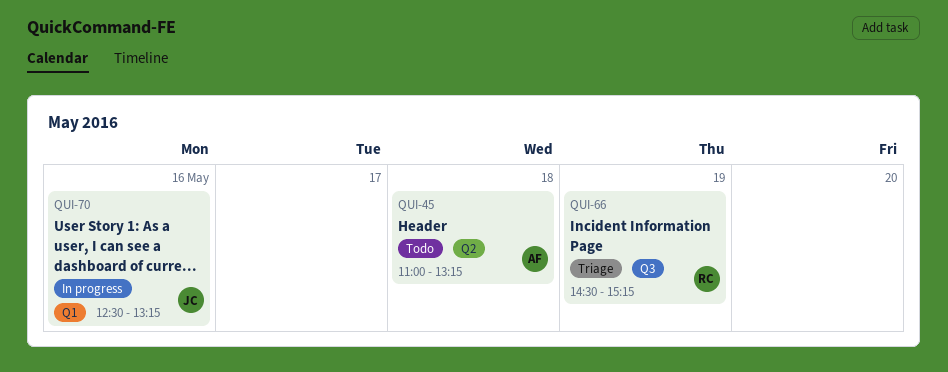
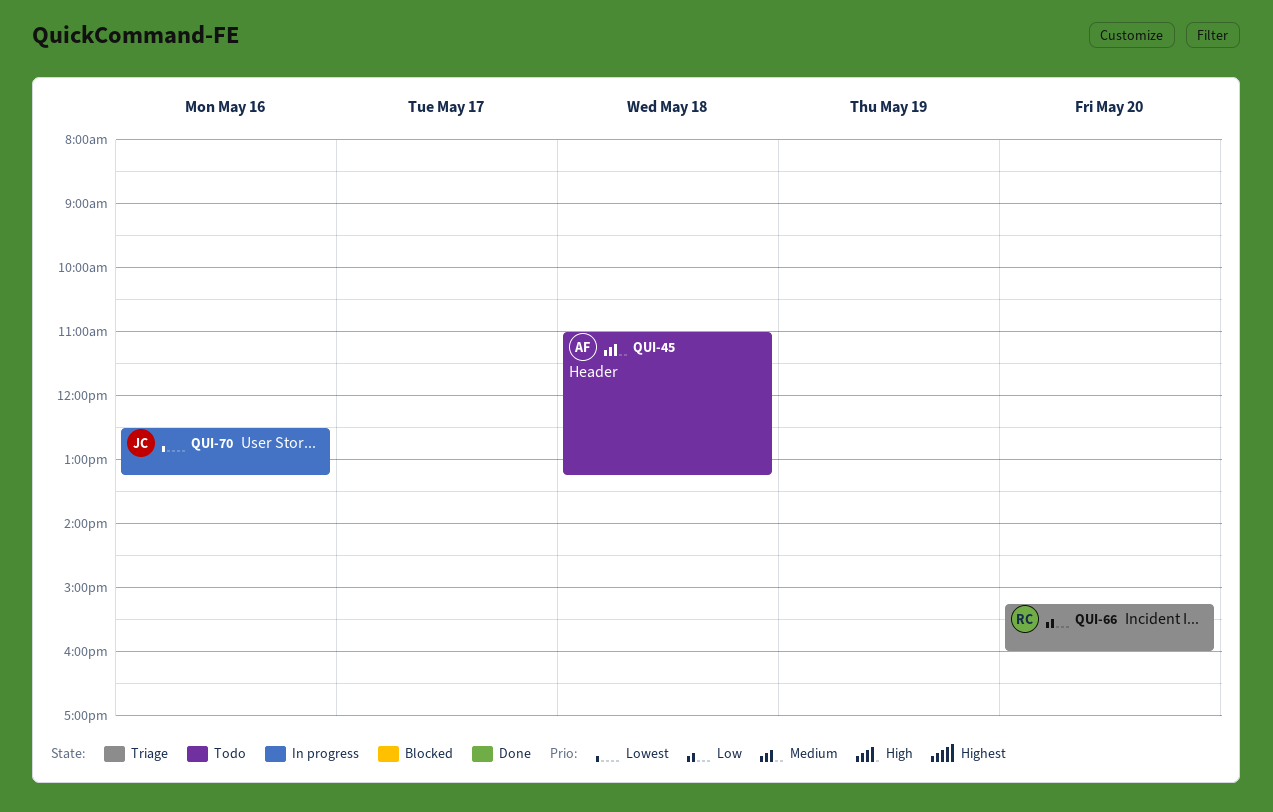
QUI-66, day: May 19 -> May 20
QUI-66, begins: 14:30 -> 15:15
QUI-66, ends: 15:15 -> 16:00

